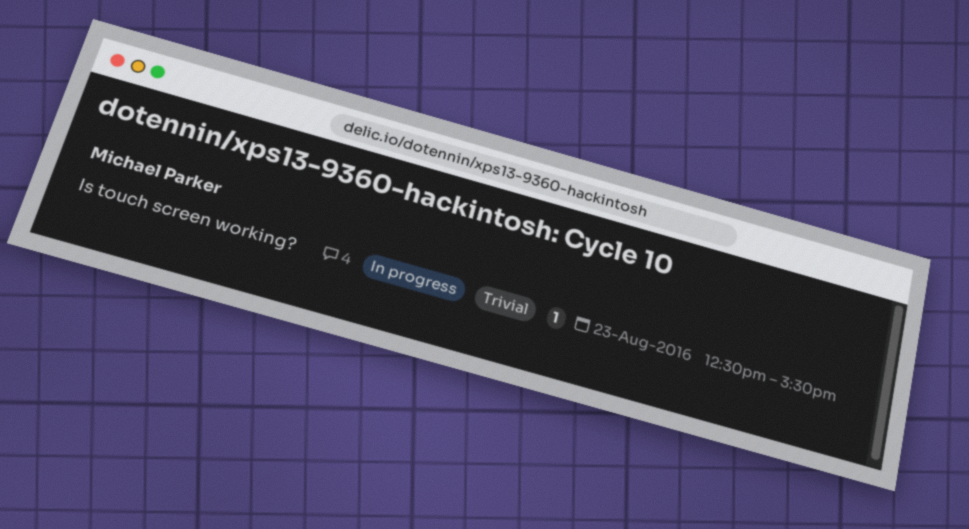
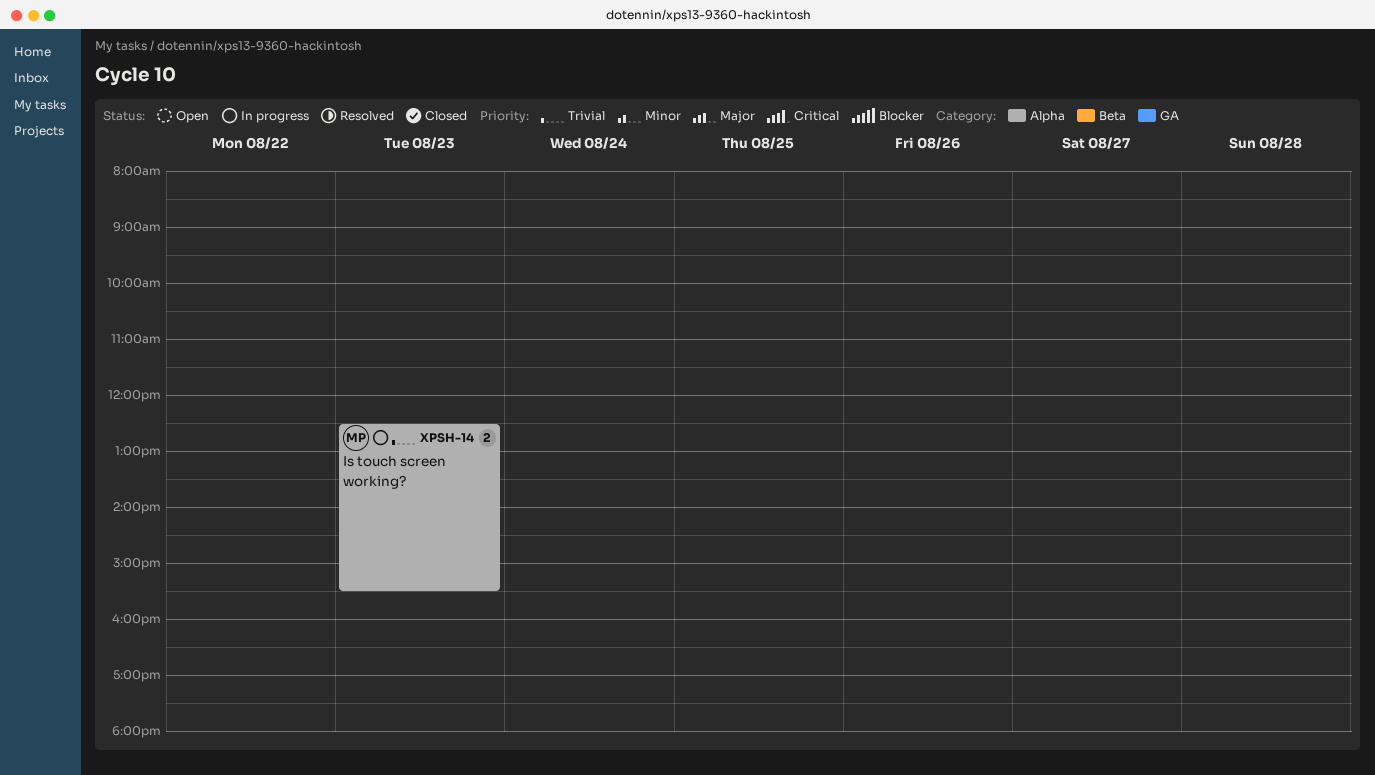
Is touch screen working?, estimate: 1 -> 2

